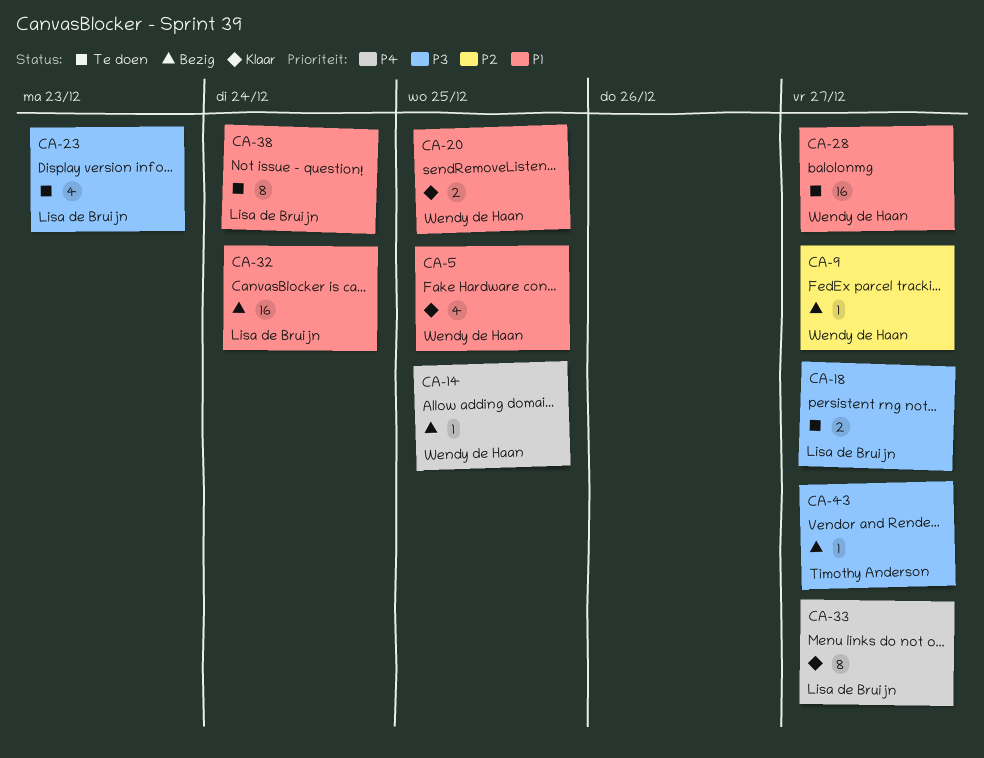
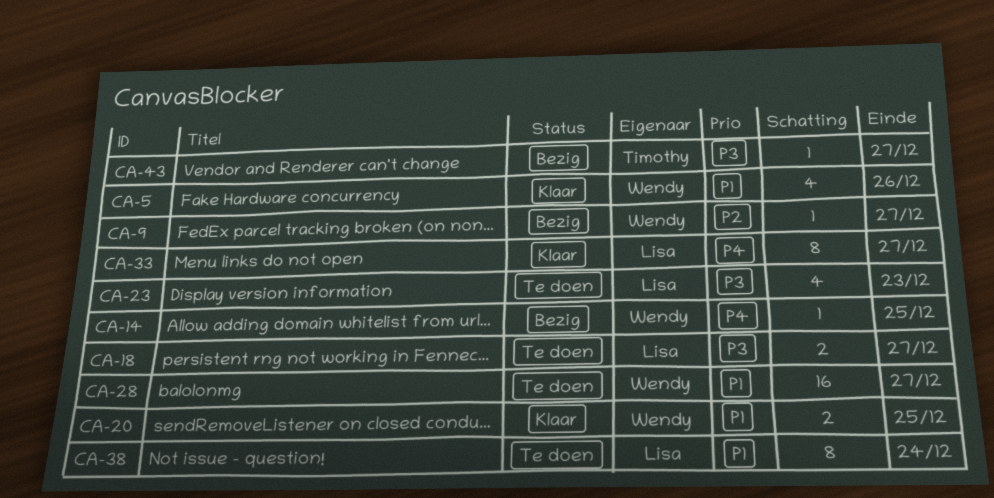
CA-5, due: Dec 25 -> Dec 26
CA-32: present -> none

